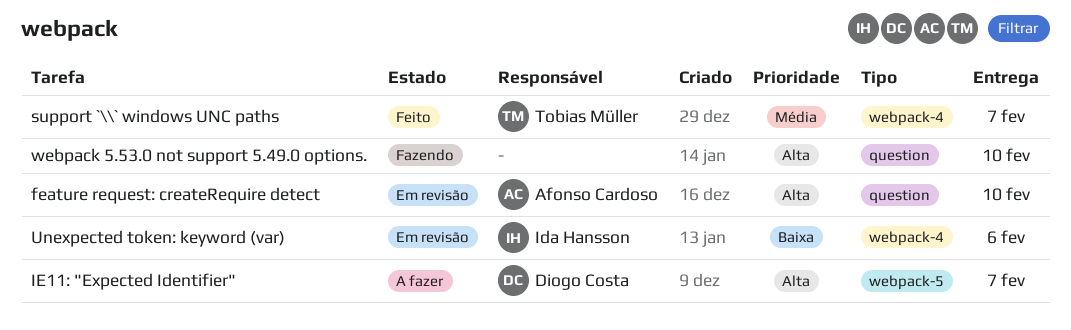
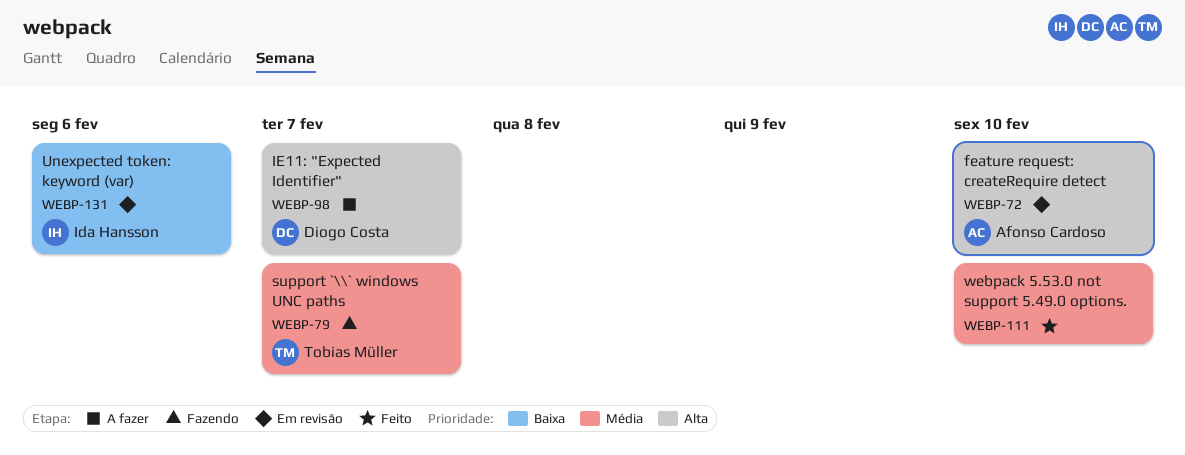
support `\\` windows UNC paths, status: Feito -> Fazendo
webpack 5.53.0 not support 5.49.0 options., status: Fazendo -> Feito
webpack 5.53.0 not support 5.49.0 options., priority: Alta -> Média

